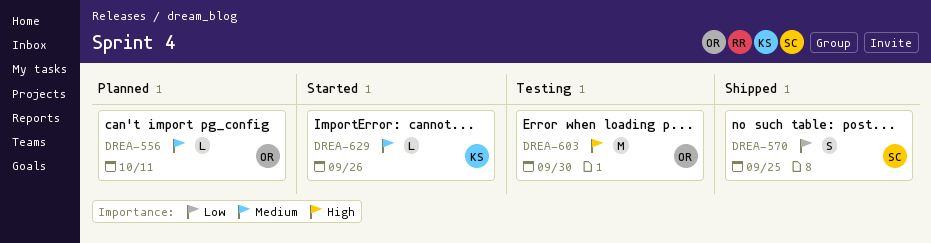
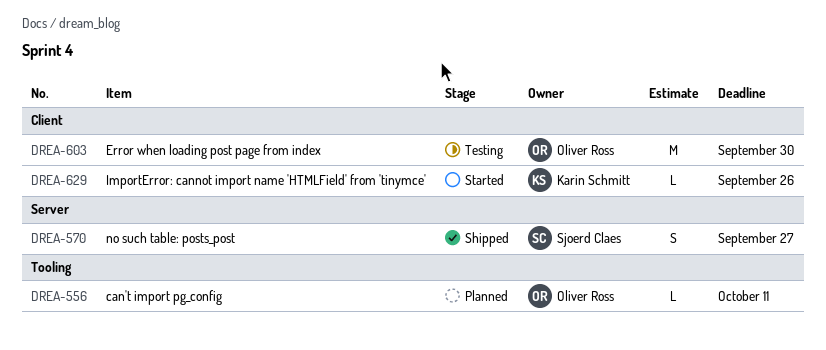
DREA-570, due: Sep 25 -> Sep 27

